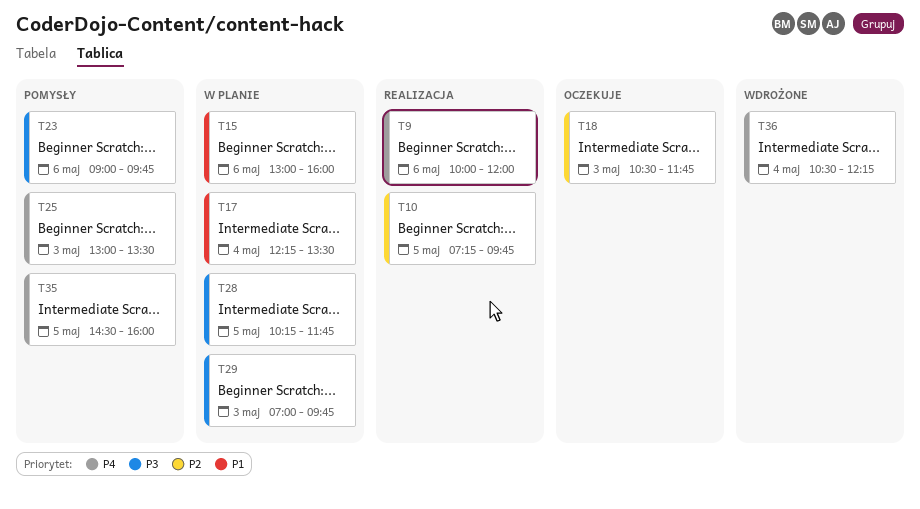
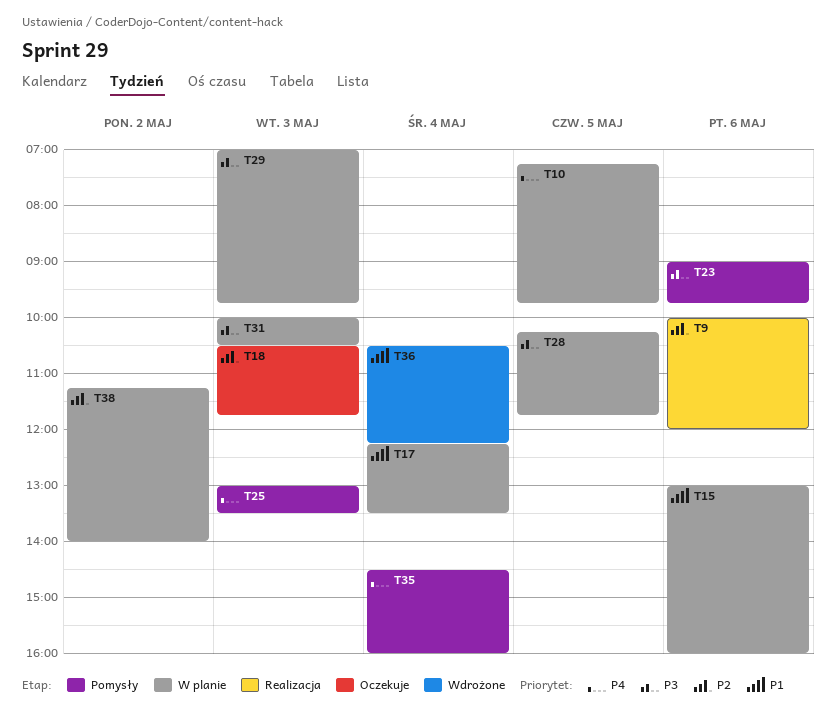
T9, priority: P4 -> P2
T10, status: Realizacja -> W planie
T10, priority: P2 -> P4
T31: none -> present
T35, day: May 5 -> May 4
T36, priority: P4 -> P1
T38: none -> present

